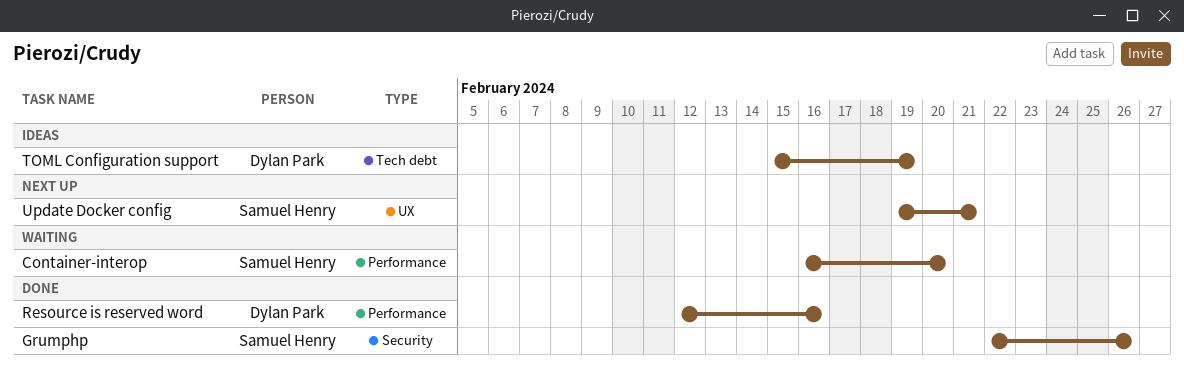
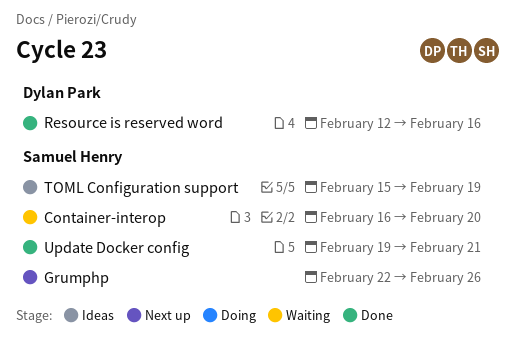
Grumphp, status: Done -> Next up
TOML Configuration support, owner: Dylan Park -> Samuel Henry
Update Docker config, status: Next up -> Done

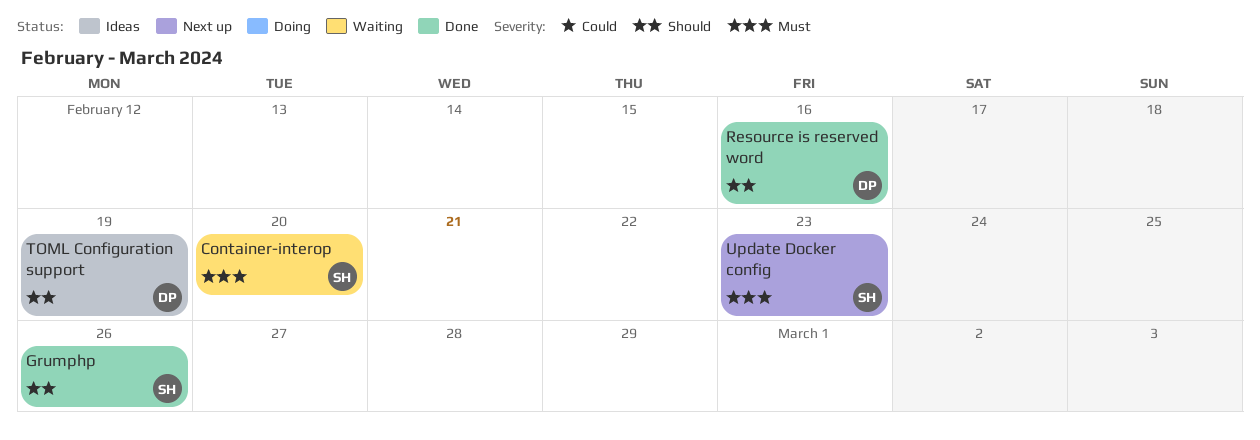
Grumphp, status: Next up -> Done
TOML Configuration support, owner: Samuel Henry -> Dylan Park
Update Docker config, status: Done -> Next up
Update Docker config, due: Feb 21 -> Feb 23

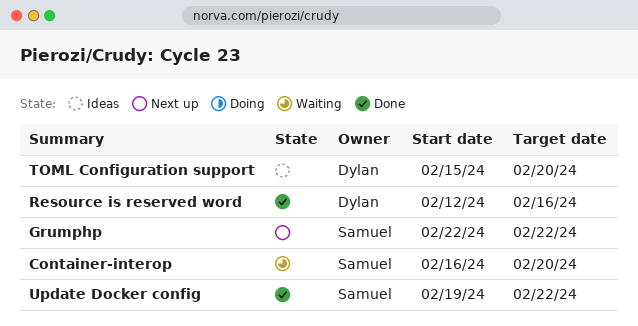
Grumphp, status: Done -> Next up
Grumphp, due: Feb 26 -> Feb 22
TOML Configuration support, due: Feb 19 -> Feb 20
Update Docker config, status: Next up -> Done
Update Docker config, due: Feb 23 -> Feb 22

